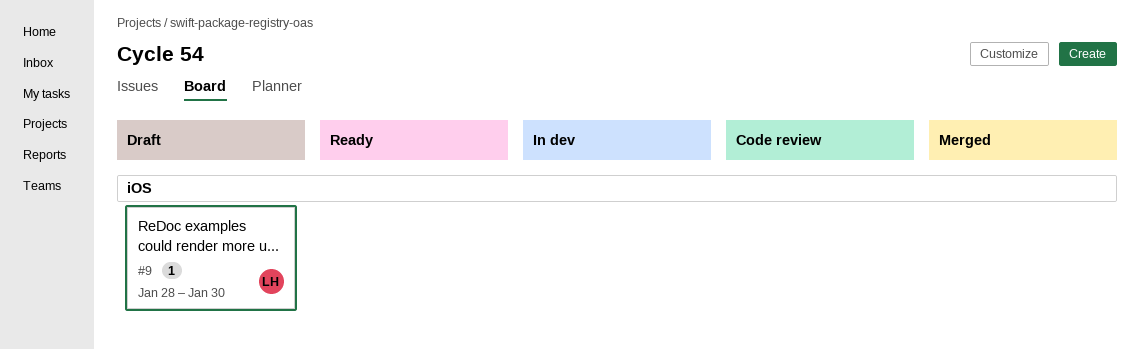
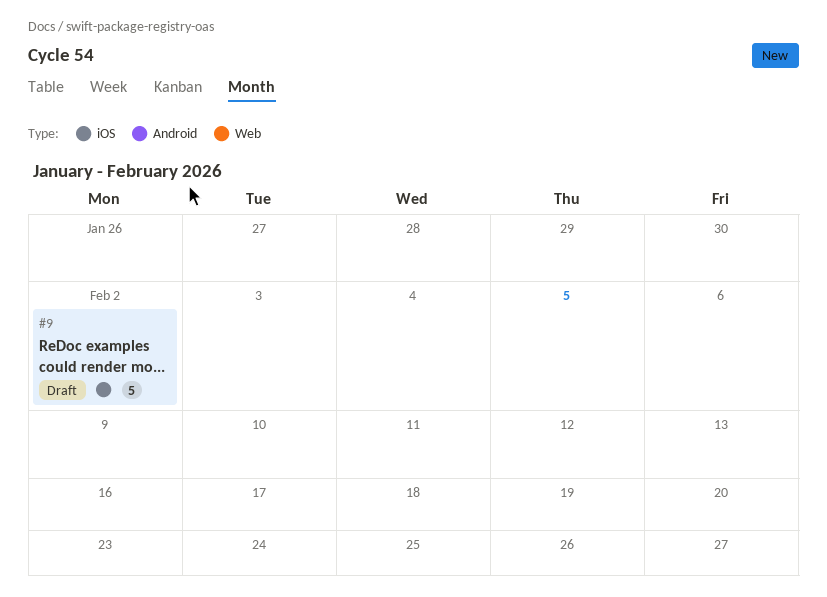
#9, estimate: 1 -> 5
#9, due: Jan 30 -> Feb 2

